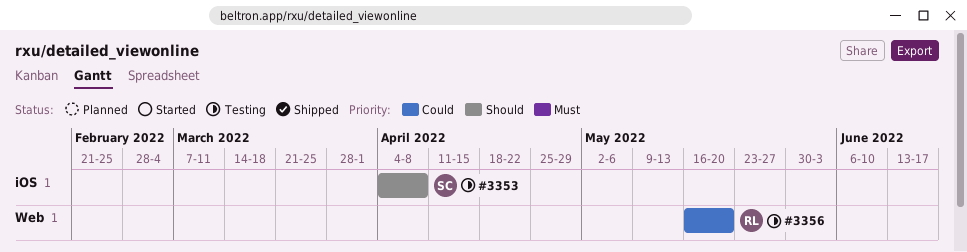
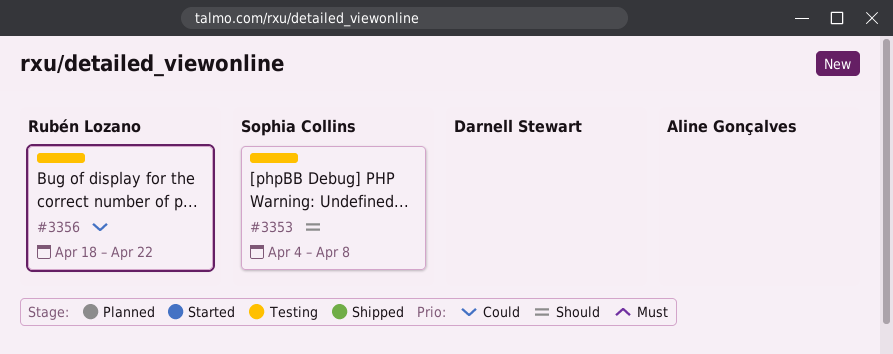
#3356, start: May 16 -> Apr 18
#3356, due: May 20 -> Apr 22

